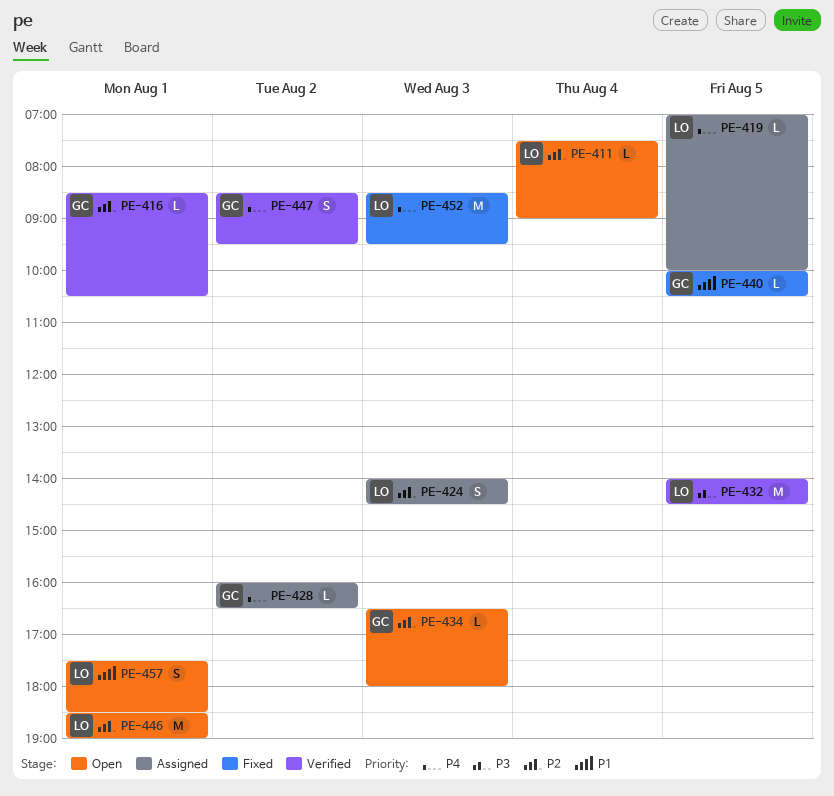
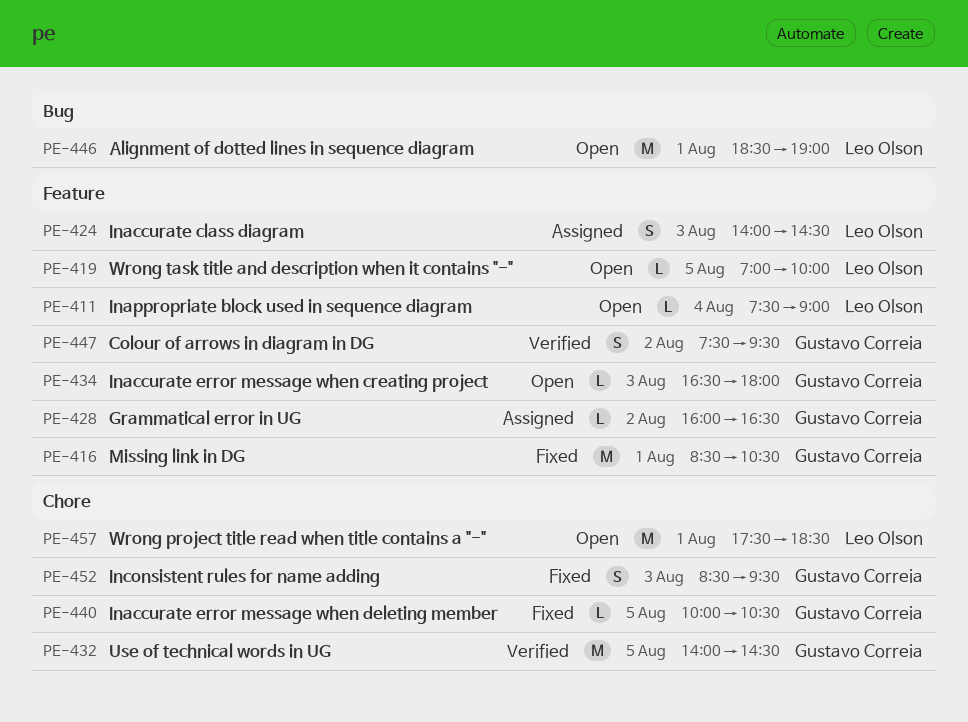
PE-416, status: Verified -> Fixed
PE-416, estimate: L -> M
PE-419, status: Assigned -> Open
PE-432, owner: Leo Olson -> Gustavo Correia
PE-447, begins: 08:30 -> 07:30
PE-452, owner: Leo Olson -> Gustavo Correia
PE-452, estimate: M -> S
PE-457, estimate: S -> M

